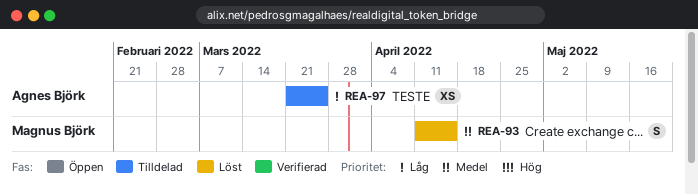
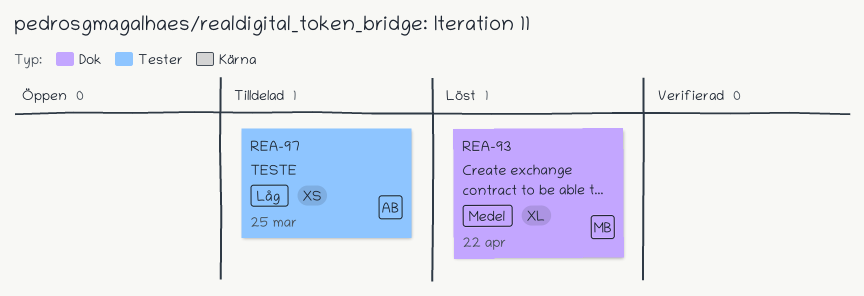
REA-93, estimate: S -> XL
REA-93, due: Apr 15 -> Apr 22

